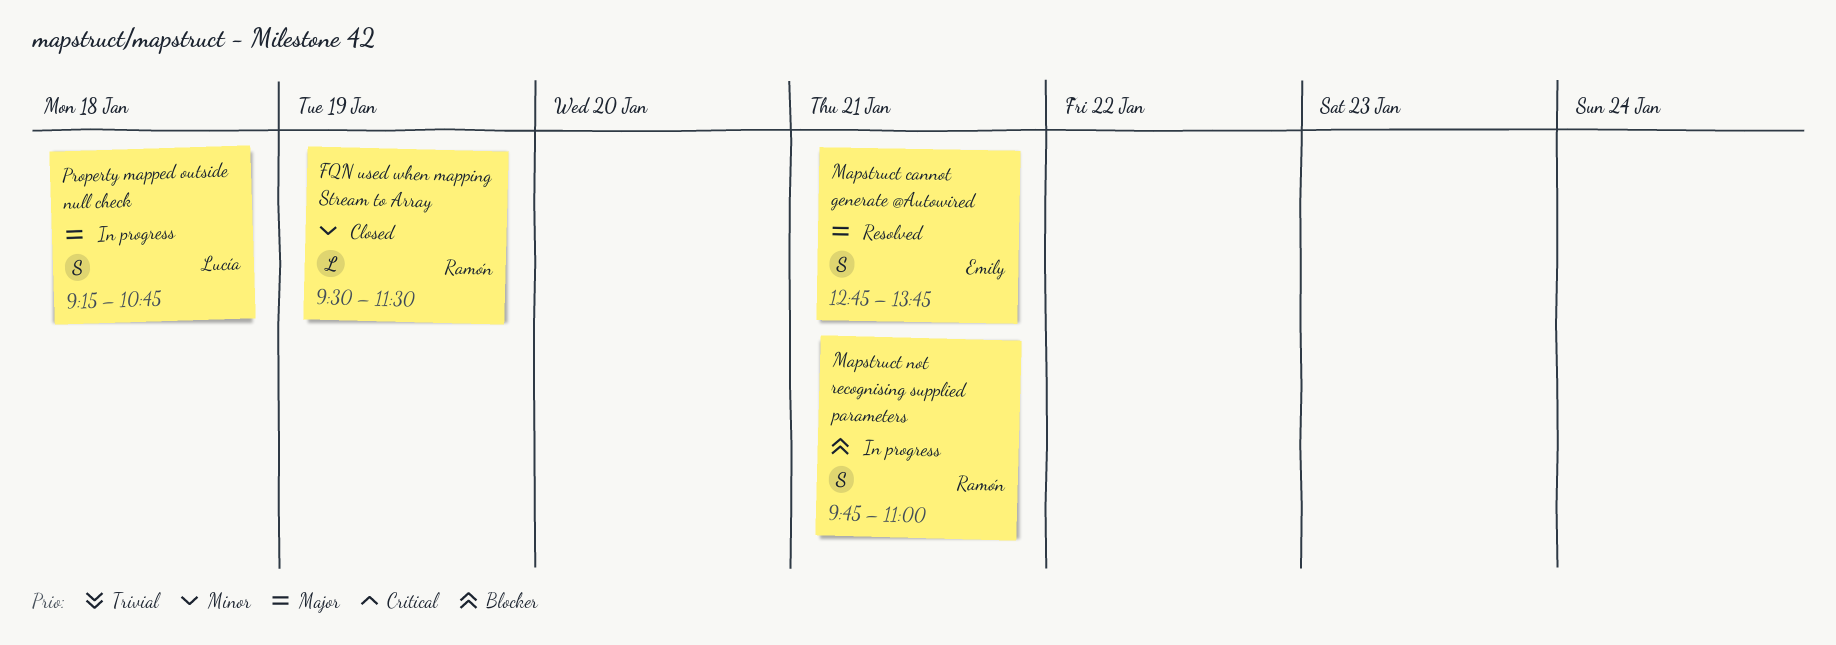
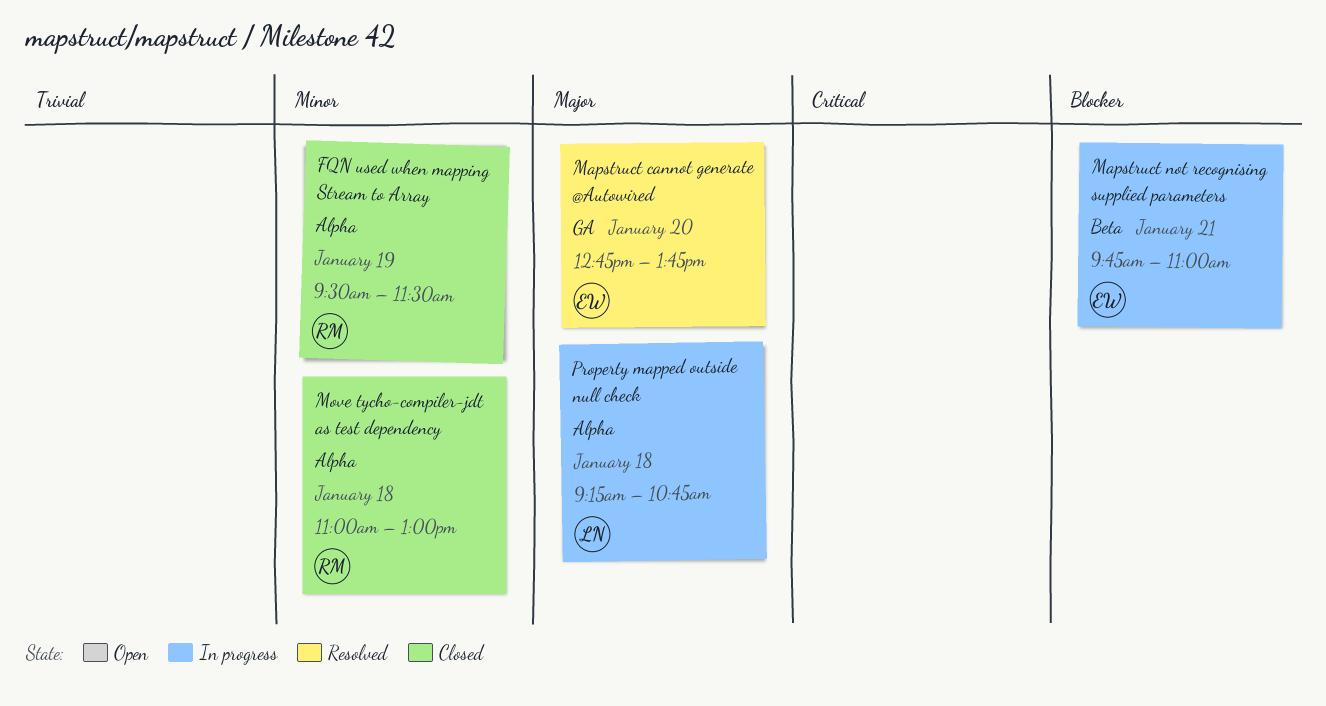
Mapstruct cannot generate @Autowired, day: Jan 21 -> Jan 20
Mapstruct not recognising supplied parameters, owner: Ramón -> Emily
Move tycho-compiler-jdt as test dependency: none -> present

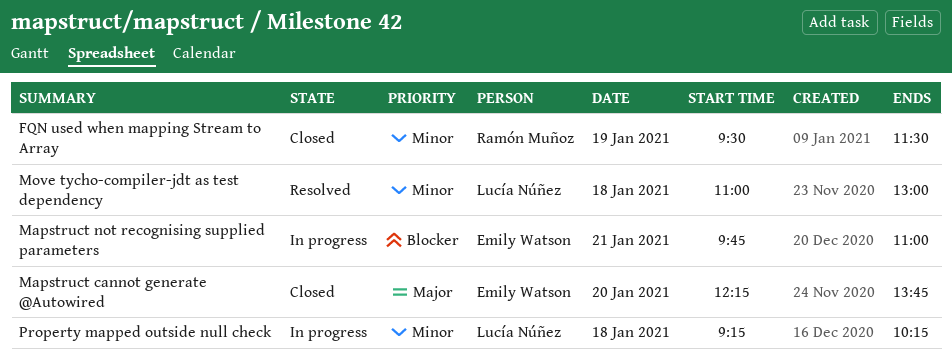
Mapstruct cannot generate @Autowired, status: Resolved -> Closed
Mapstruct cannot generate @Autowired, begins: 12:45 -> 12:15
Move tycho-compiler-jdt as test dependency, status: Closed -> Resolved
Move tycho-compiler-jdt as test dependency, owner: Ramón Muñoz -> Lucía Núñez
Property mapped outside null check, priority: Major -> Minor
Property mapped outside null check, ends: 10:45 -> 10:15

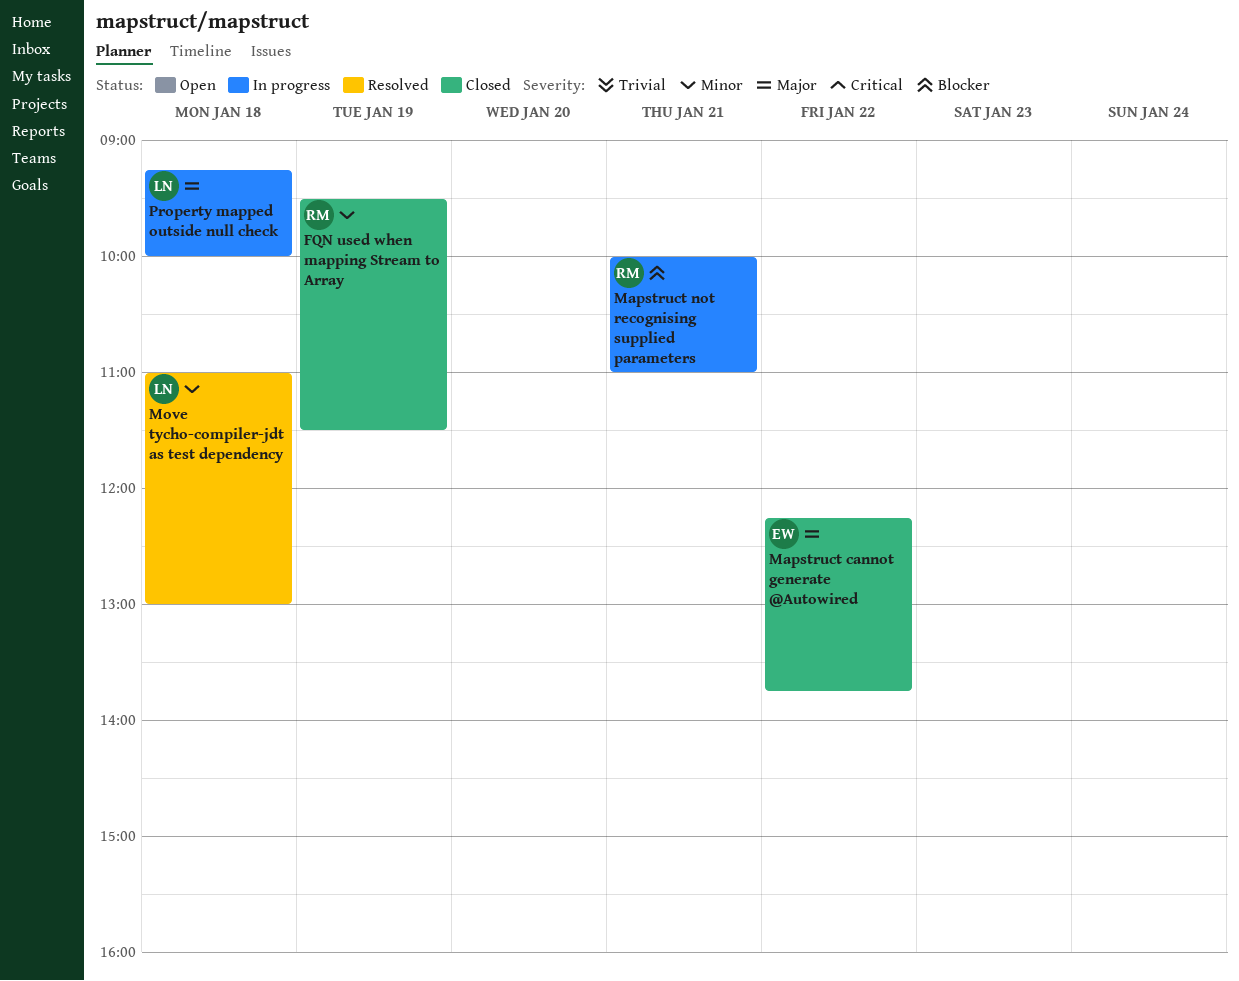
Mapstruct cannot generate @Autowired, day: Jan 20 -> Jan 22
Mapstruct not recognising supplied parameters, owner: Emily Watson -> Ramón Muñoz
Mapstruct not recognising supplied parameters, begins: 09:45 -> 10:00
Property mapped outside null check, priority: Minor -> Major
Property mapped outside null check, ends: 10:15 -> 10:00

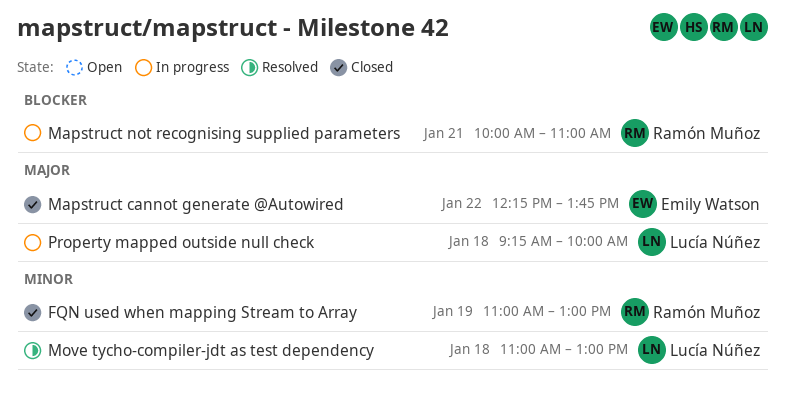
FQN used when mapping Stream to Array, begins: 09:30 -> 11:00
FQN used when mapping Stream to Array, ends: 11:30 -> 13:00

